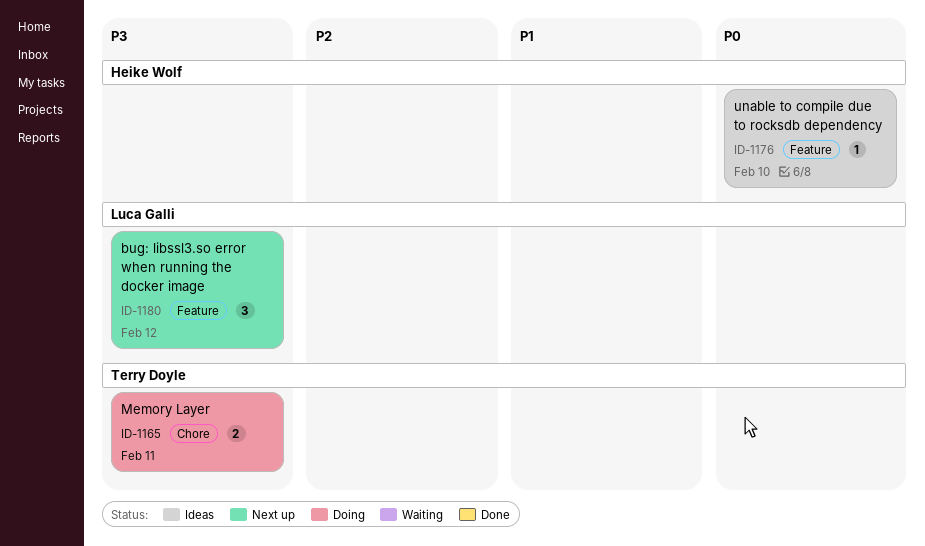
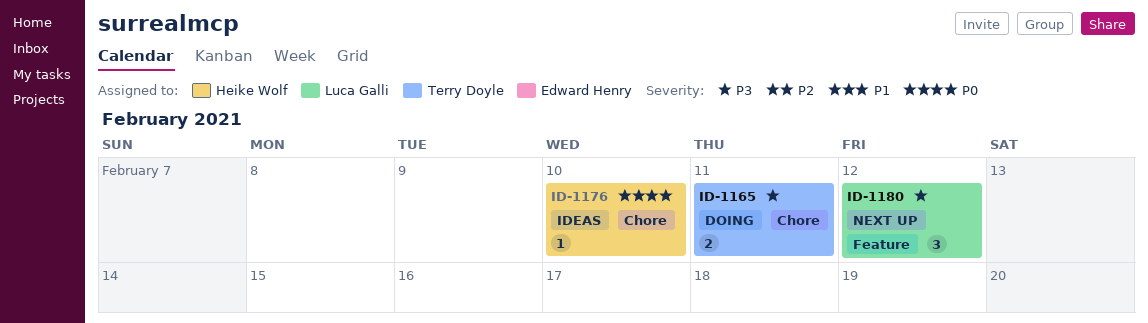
ID-1176, label: Feature -> Chore

